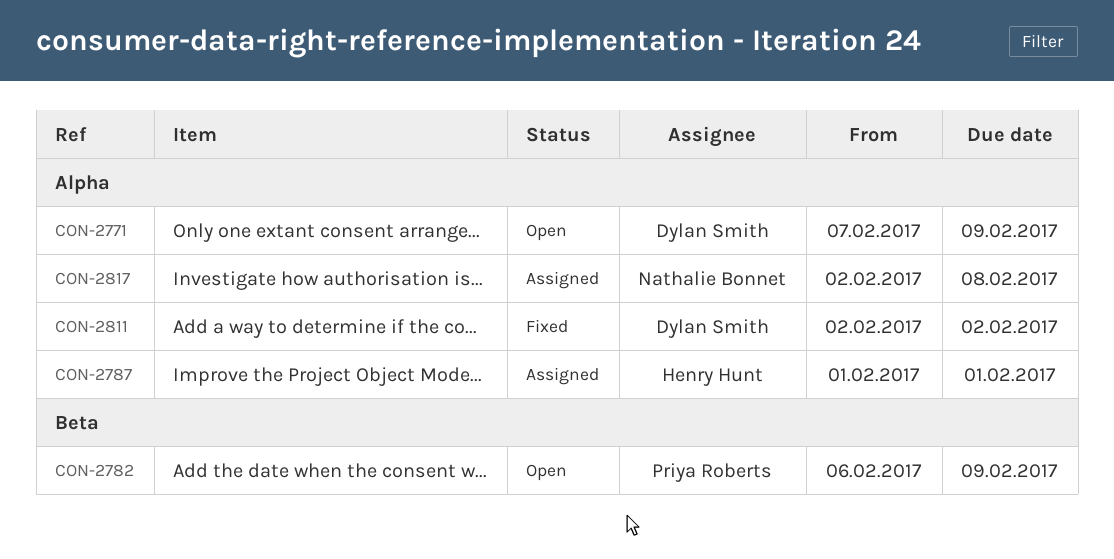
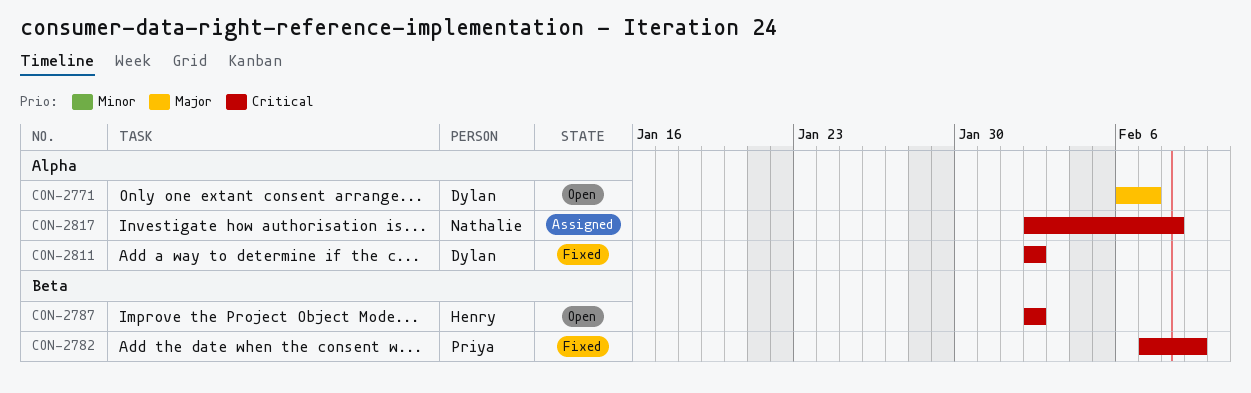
CON-2771, start: Feb 7 -> Feb 6
CON-2771, due: Feb 9 -> Feb 7
CON-2782, status: Open -> Fixed
CON-2782, start: Feb 6 -> Feb 7
CON-2787, status: Assigned -> Open
CON-2787, label: Alpha -> Beta
CON-2787, start: Feb 1 -> Feb 2
CON-2787, due: Feb 1 -> Feb 2

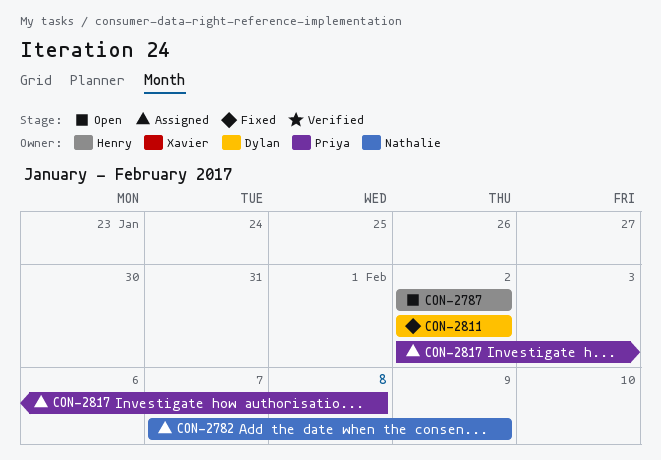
CON-2771: present -> none
CON-2782, status: Fixed -> Assigned
CON-2782, owner: Priya -> Nathalie
CON-2817, owner: Nathalie -> Priya

